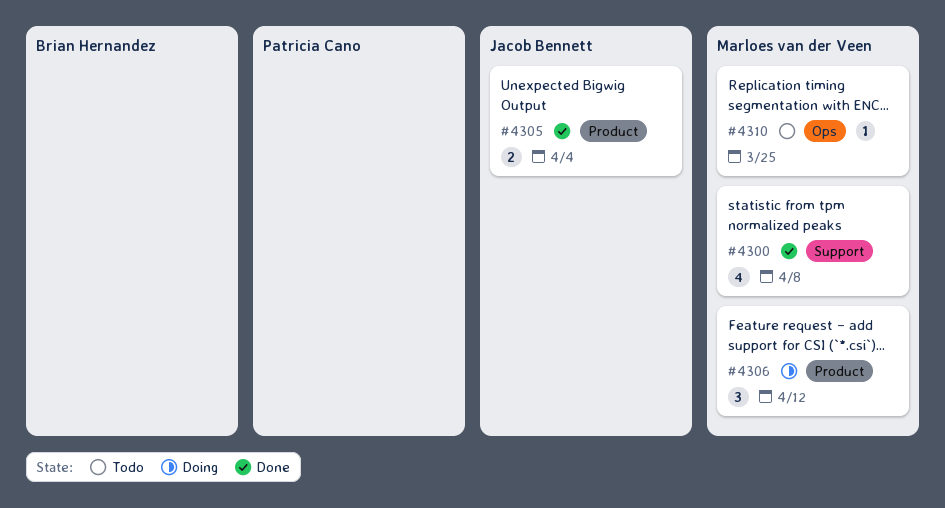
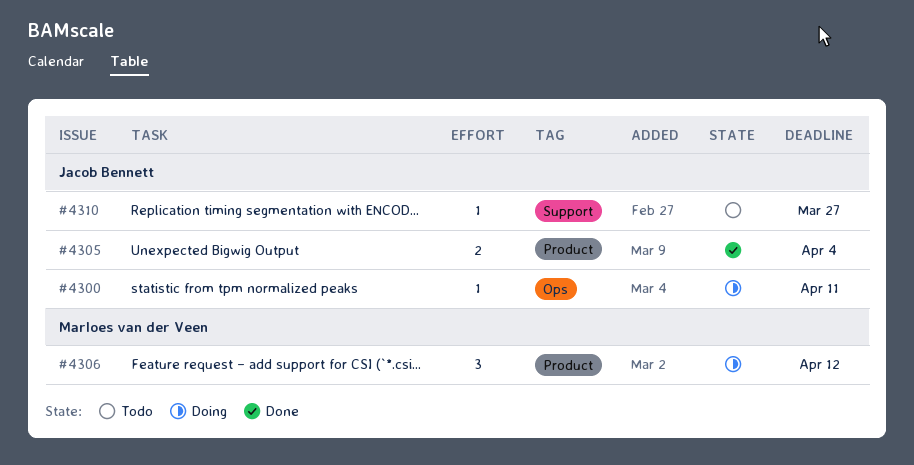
#4300, status: Done -> Doing
#4300, owner: Marloes van der Veen -> Jacob Bennett
#4300, label: Support -> Ops
#4300, estimate: 4 -> 1
#4300, due: Apr 8 -> Apr 11
#4310, owner: Marloes van der Veen -> Jacob Bennett
#4310, label: Ops -> Support
#4310, due: Mar 25 -> Mar 27

